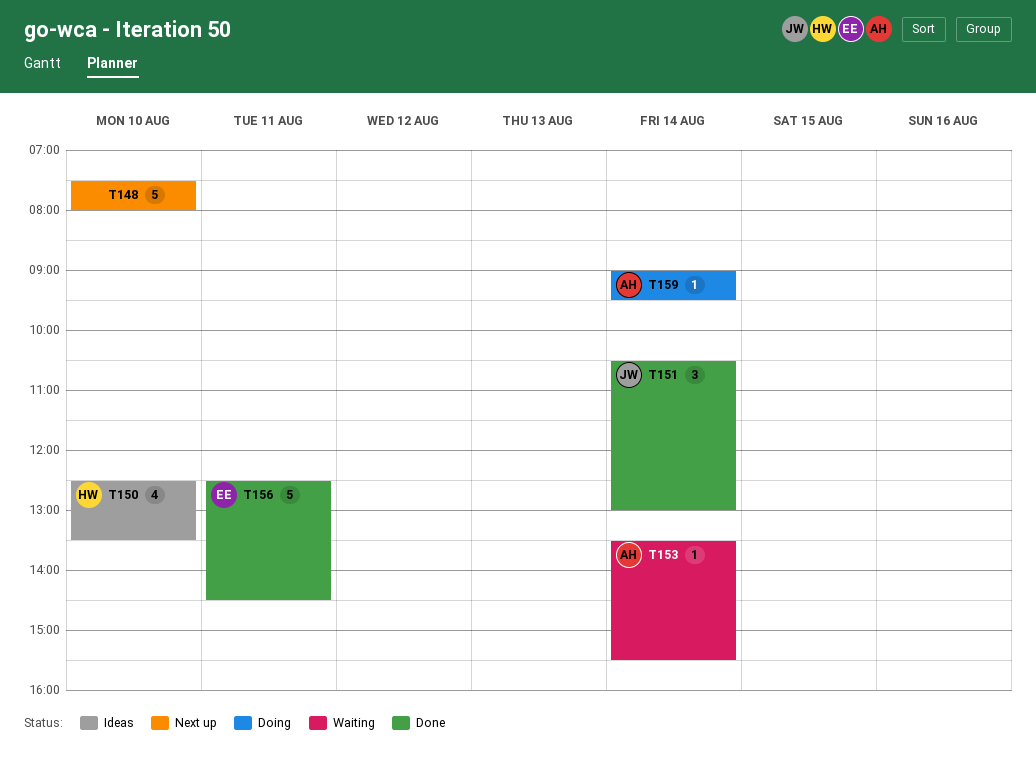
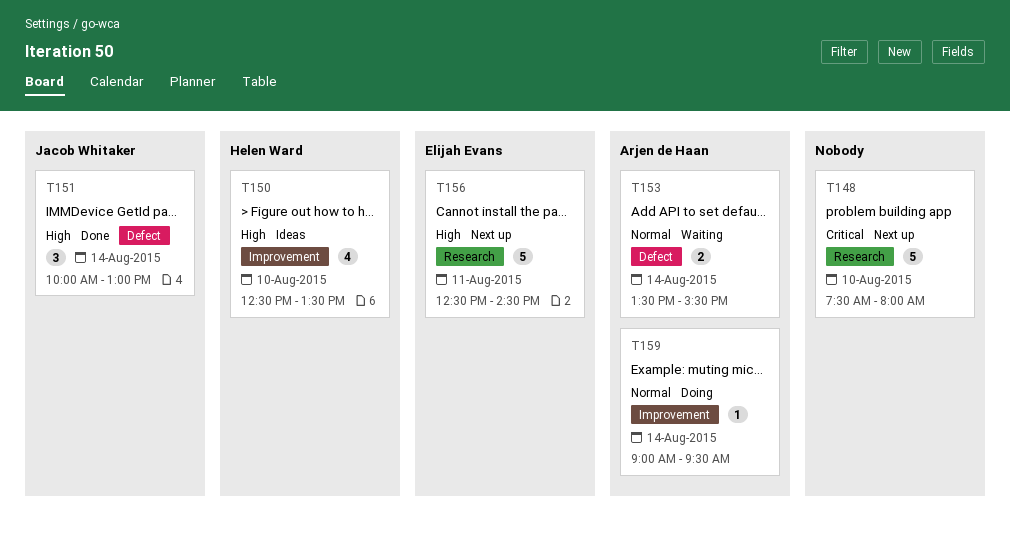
T151, begins: 10:30 -> 10:00
T153, estimate: 1 -> 2
T156, status: Done -> Next up

